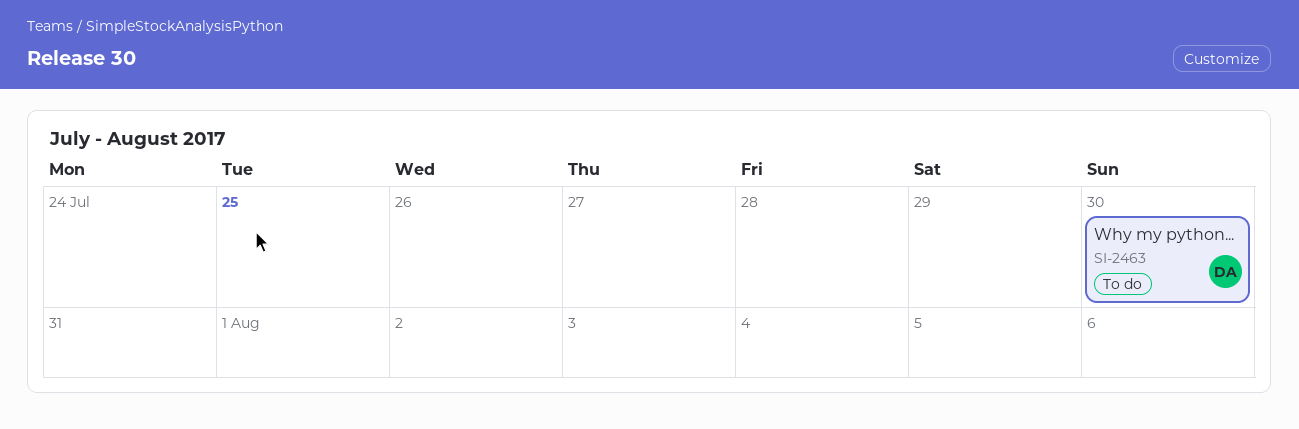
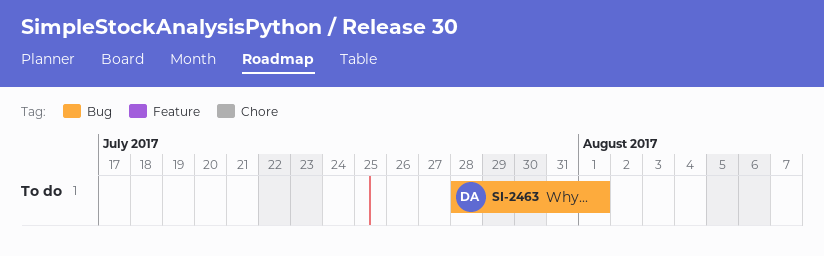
SI-2463, due: Jul 30 -> Aug 1

